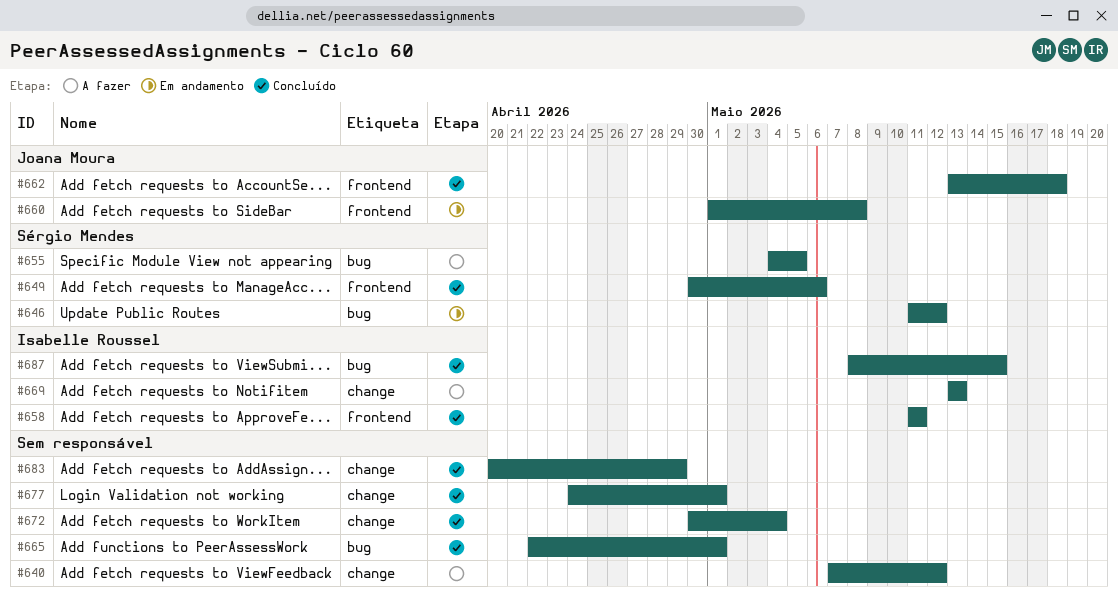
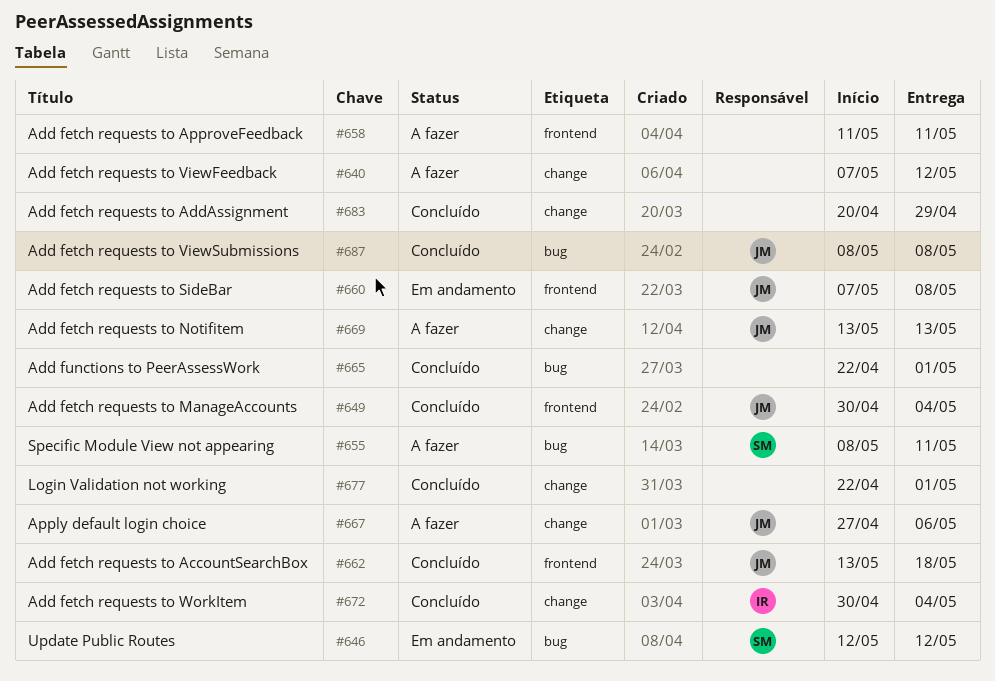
#646, start: May 11 -> May 12
#649, owner: Sérgio Mendes -> Joana Moura
#649, due: May 6 -> May 4
#655, start: May 4 -> May 8
#655, due: May 5 -> May 11
#658, status: Concluído -> A fazer
#658, owner: Isabelle Roussel -> none
#660, start: May 1 -> May 7
#667: none -> present
#669, owner: Isabelle Roussel -> Joana Moura
#672, owner: none -> Isabelle Roussel
#677, start: Apr 24 -> Apr 22
#687, owner: Isabelle Roussel -> Joana Moura
#687, due: May 15 -> May 8

